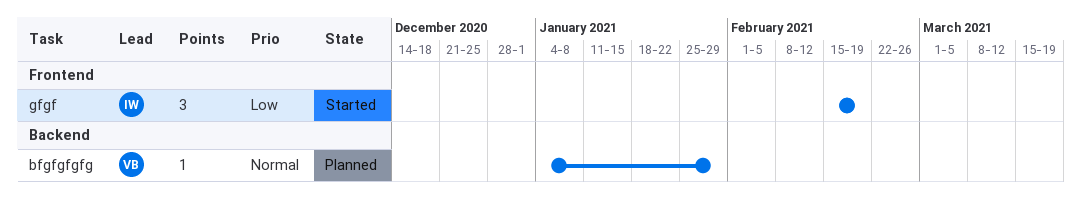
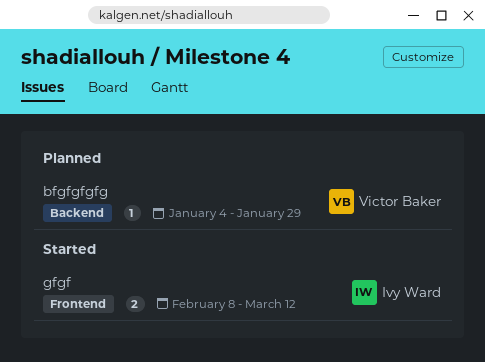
gfgf, estimate: 3 -> 2
gfgf, start: Feb 15 -> Feb 8
gfgf, due: Feb 19 -> Mar 12

